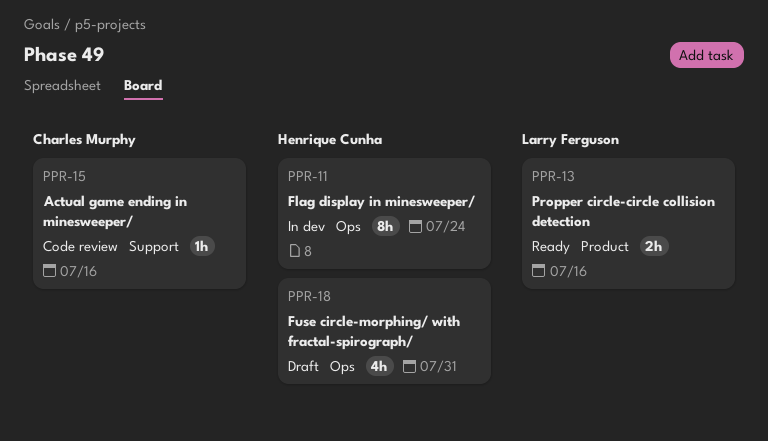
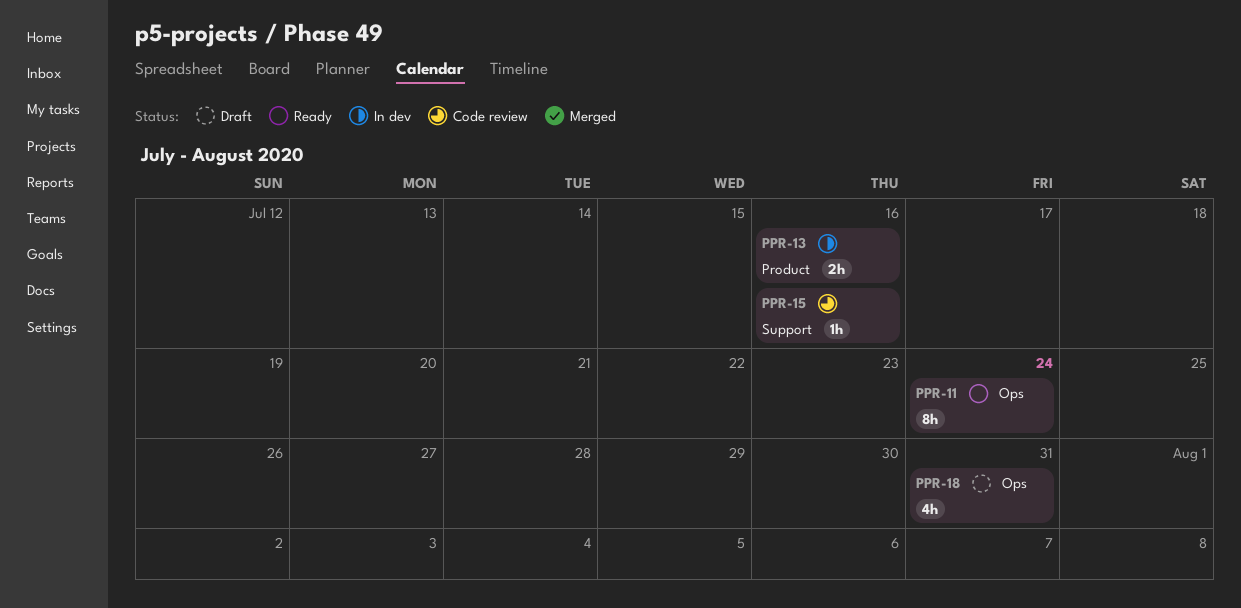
PPR-11, status: In dev -> Ready
PPR-13, status: Ready -> In dev

